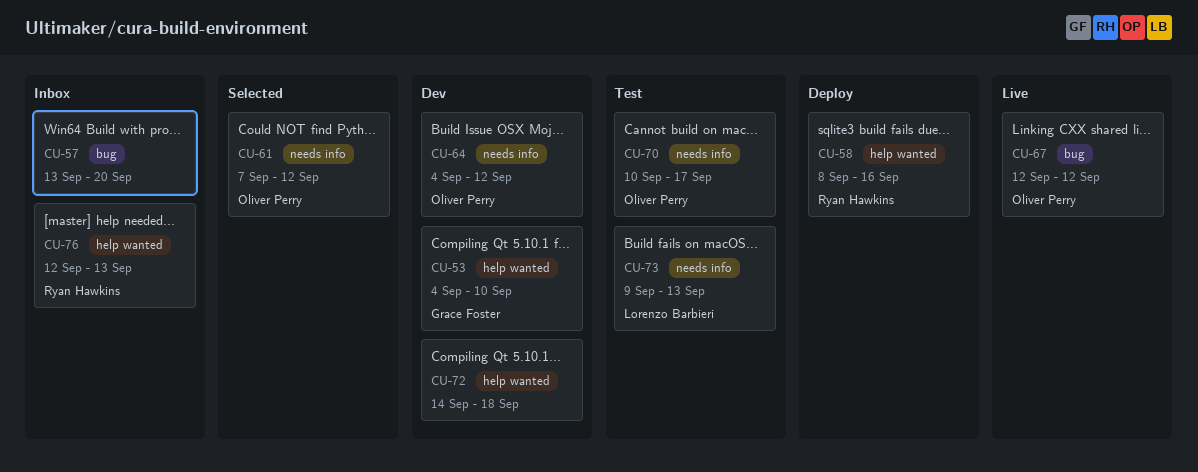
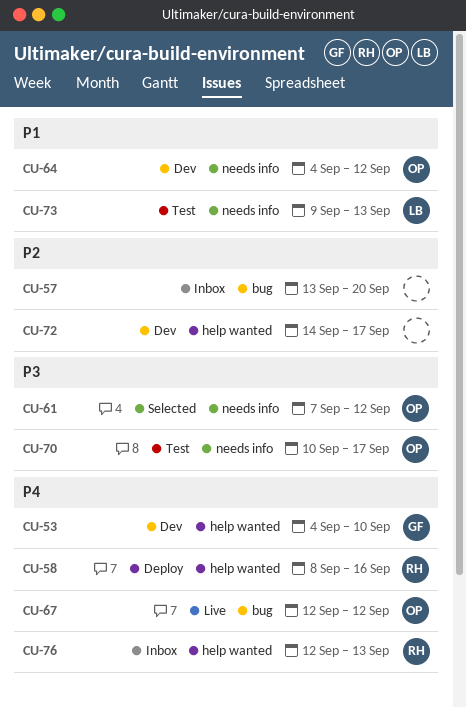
CU-72, due: Sep 18 -> Sep 17

